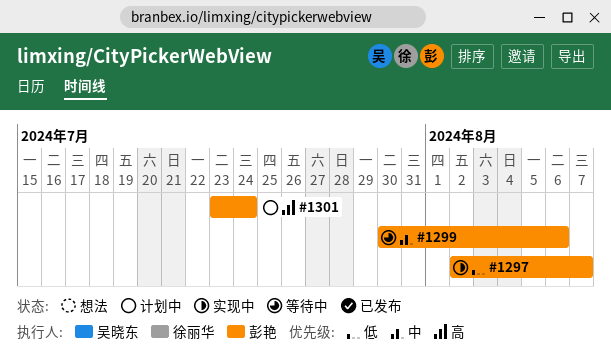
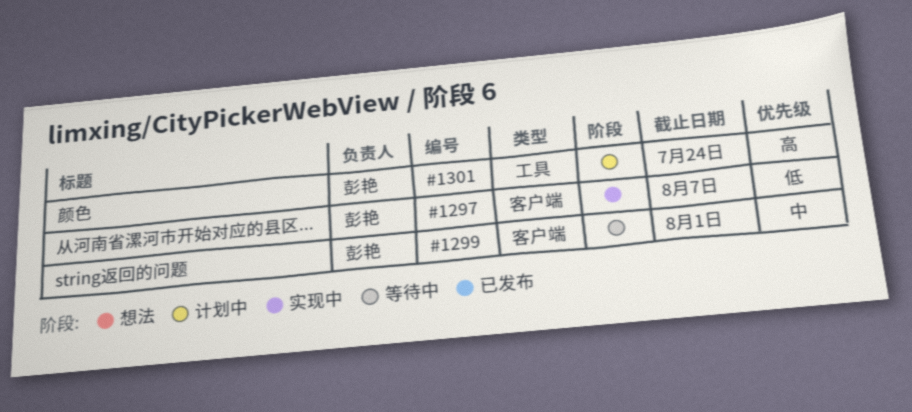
#1299, due: Aug 6 -> Aug 1

